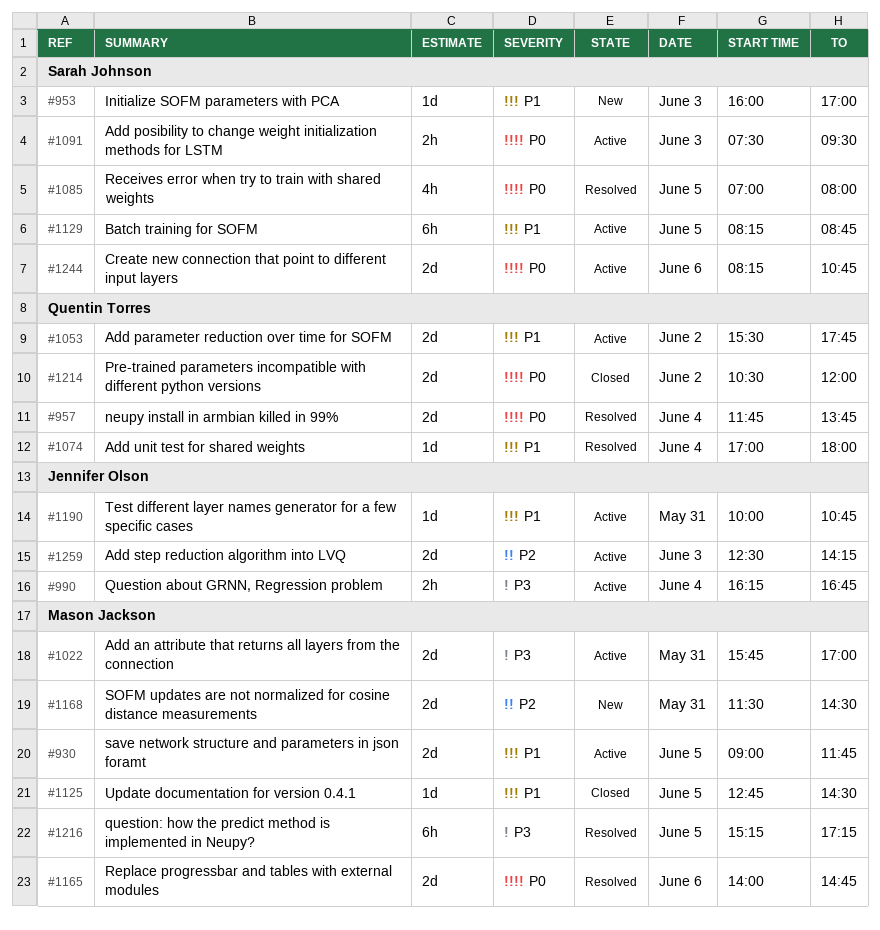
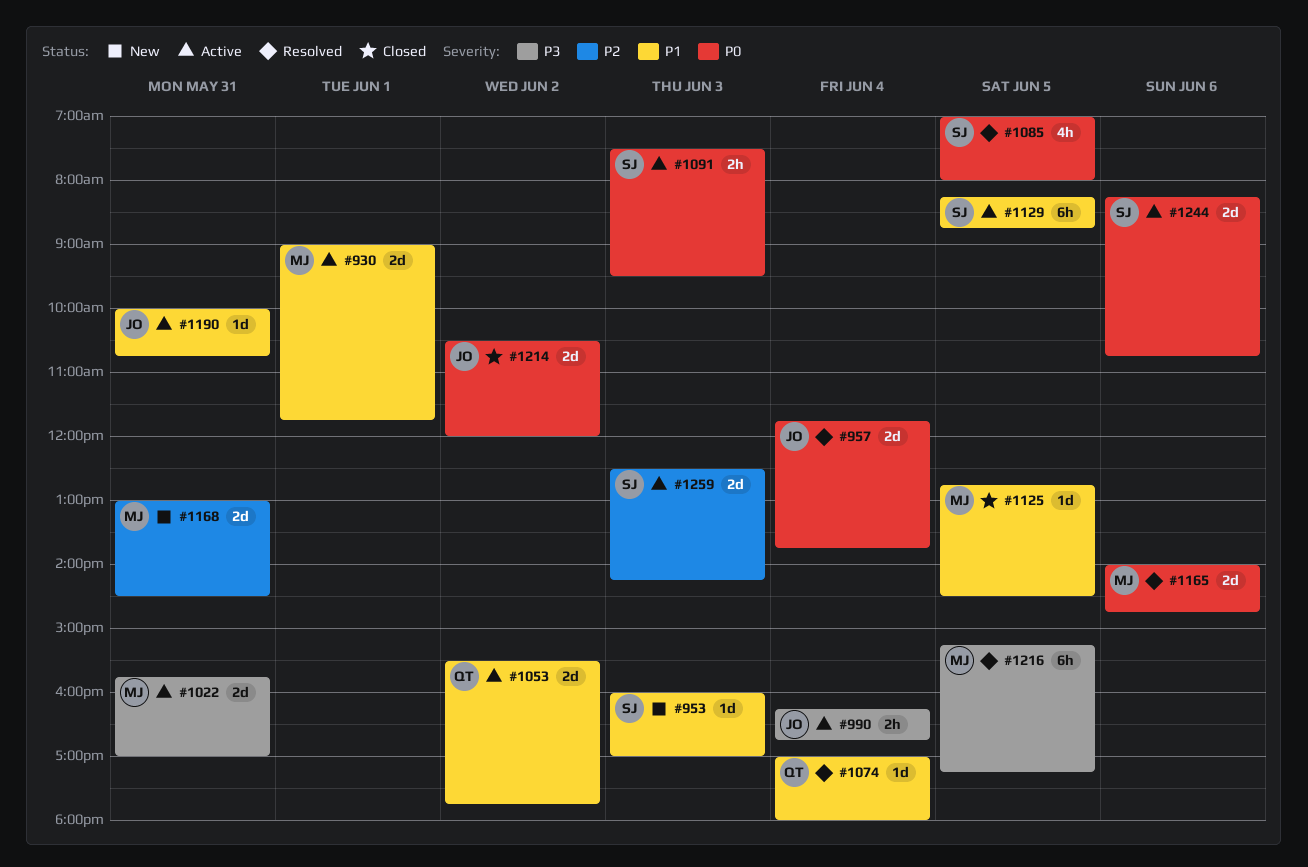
#930, day: Jun 5 -> Jun 1
#957, owner: Quentin Torres -> Jennifer Olson
#1168, begins: 11:30 -> 13:00
#1214, owner: Quentin Torres -> Jennifer Olson
#1259, owner: Jennifer Olson -> Sarah Johnson

